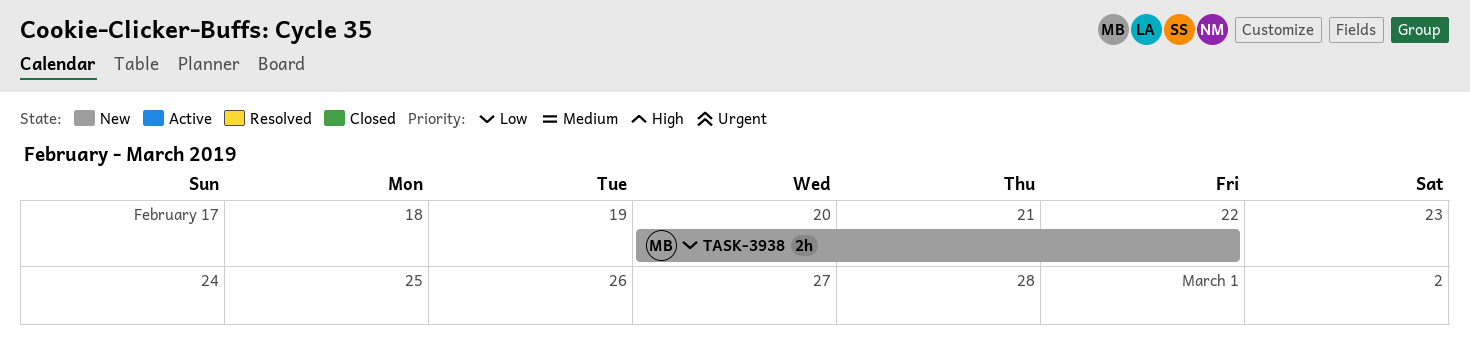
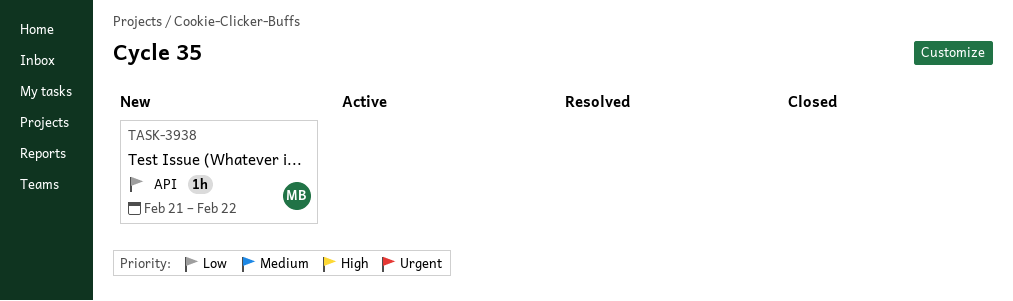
TASK-3938, estimate: 2h -> 1h
TASK-3938, start: Feb 20 -> Feb 21

